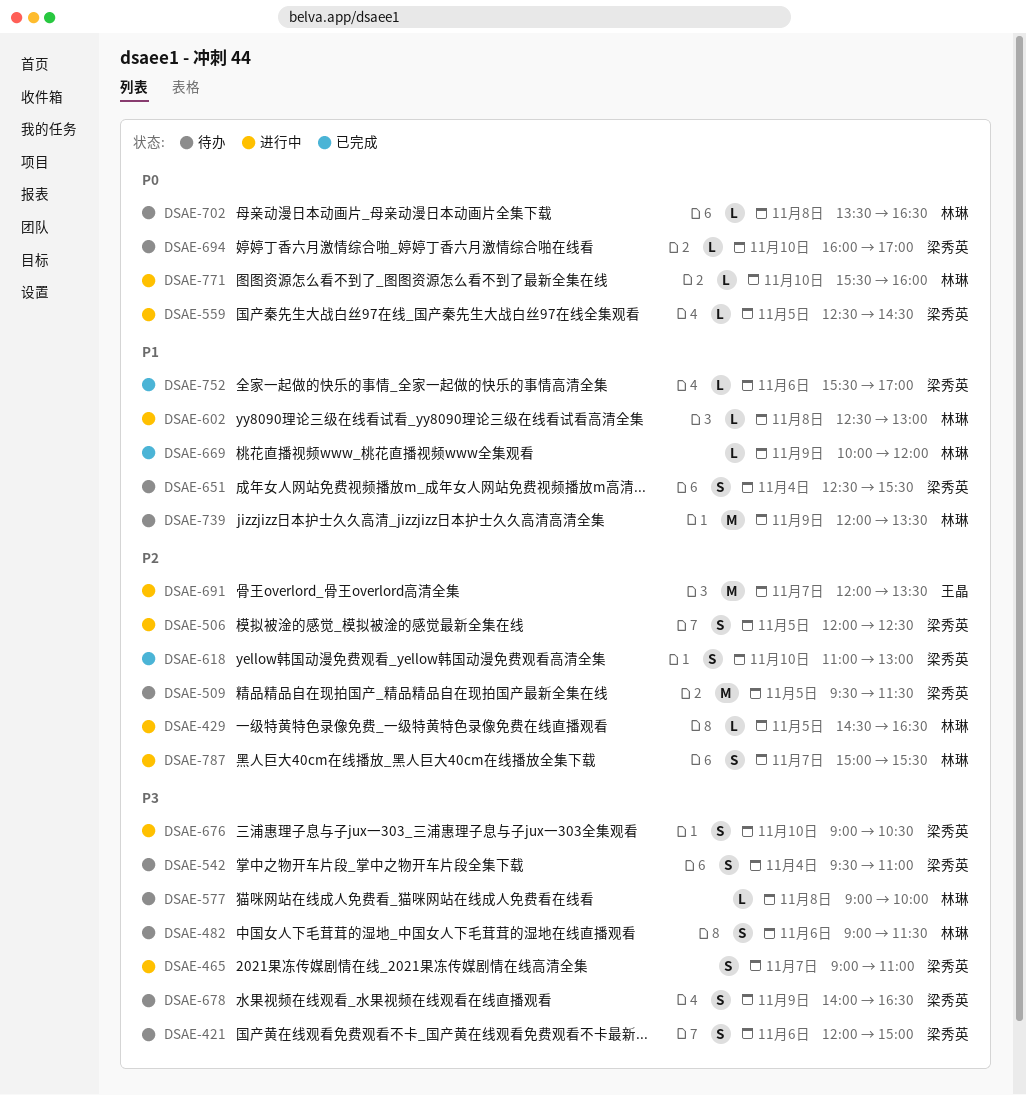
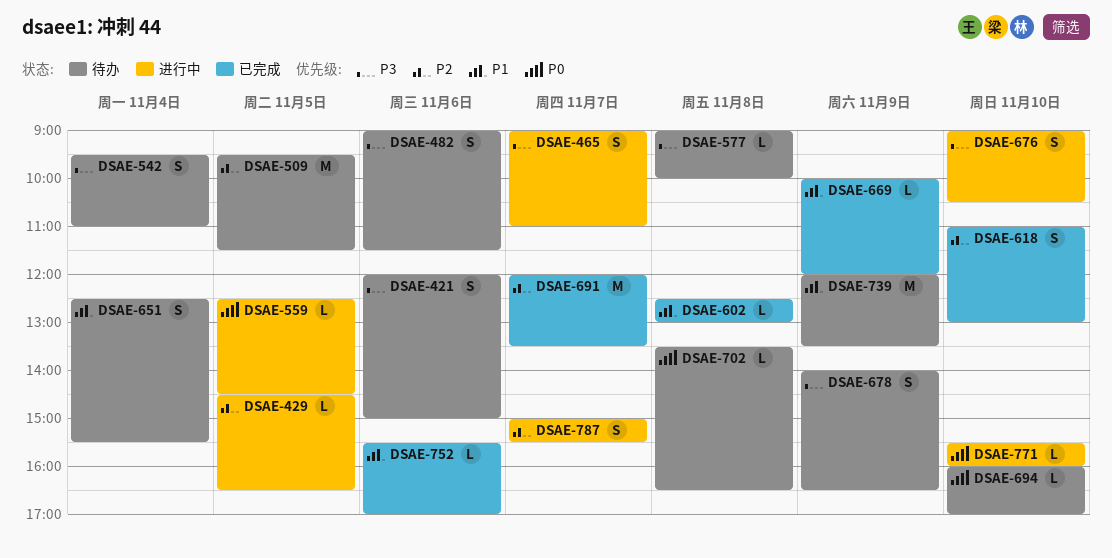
DSAE-506: present -> none
DSAE-602, status: 进行中 -> 已完成
DSAE-691, status: 进行中 -> 已完成

